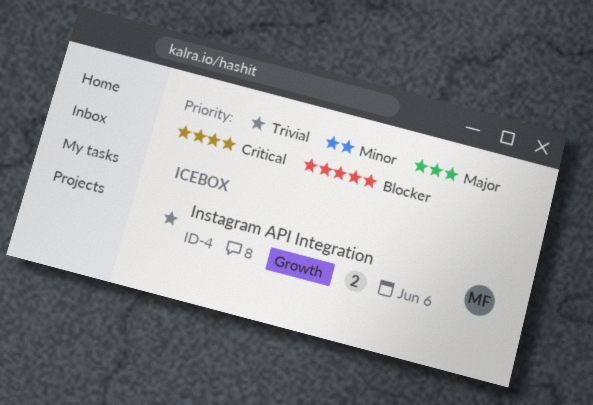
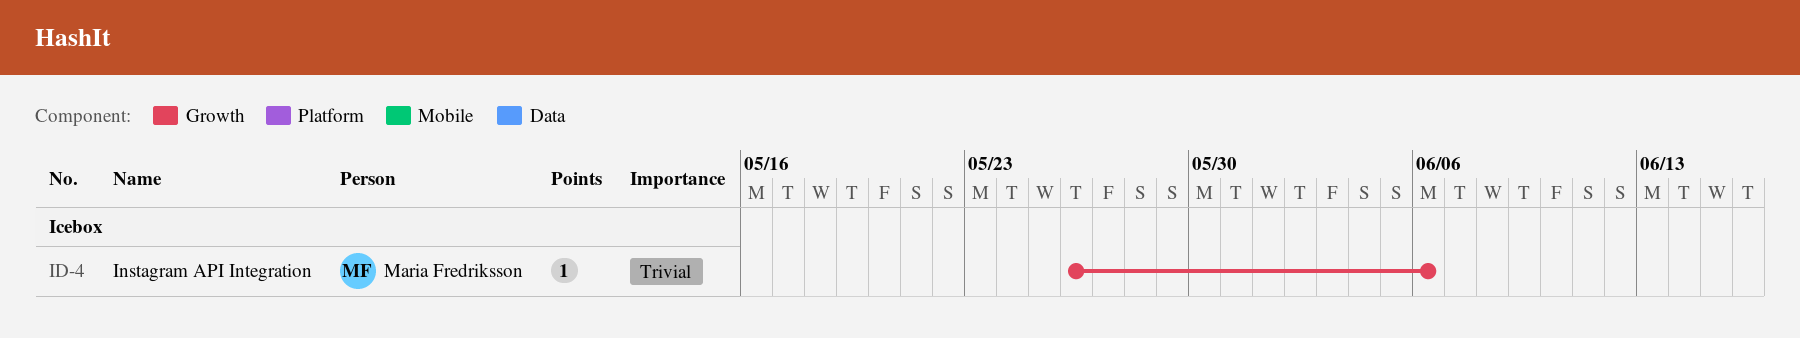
ID-4, estimate: 2 -> 1

